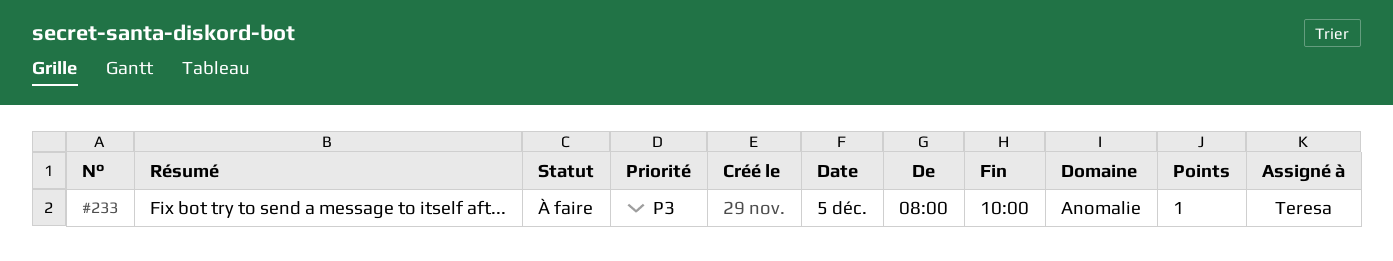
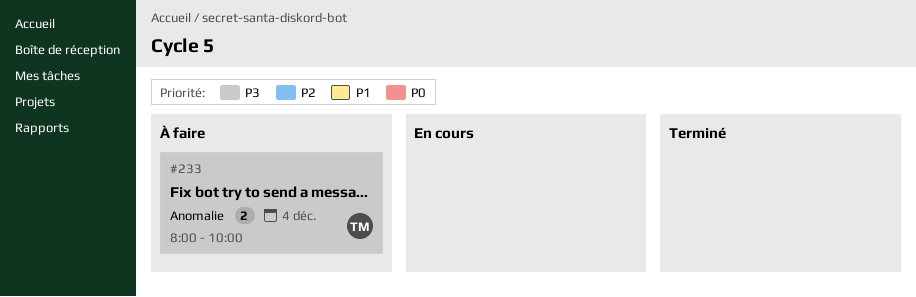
#233, estimate: 1 -> 2
#233, day: Dec 5 -> Dec 4

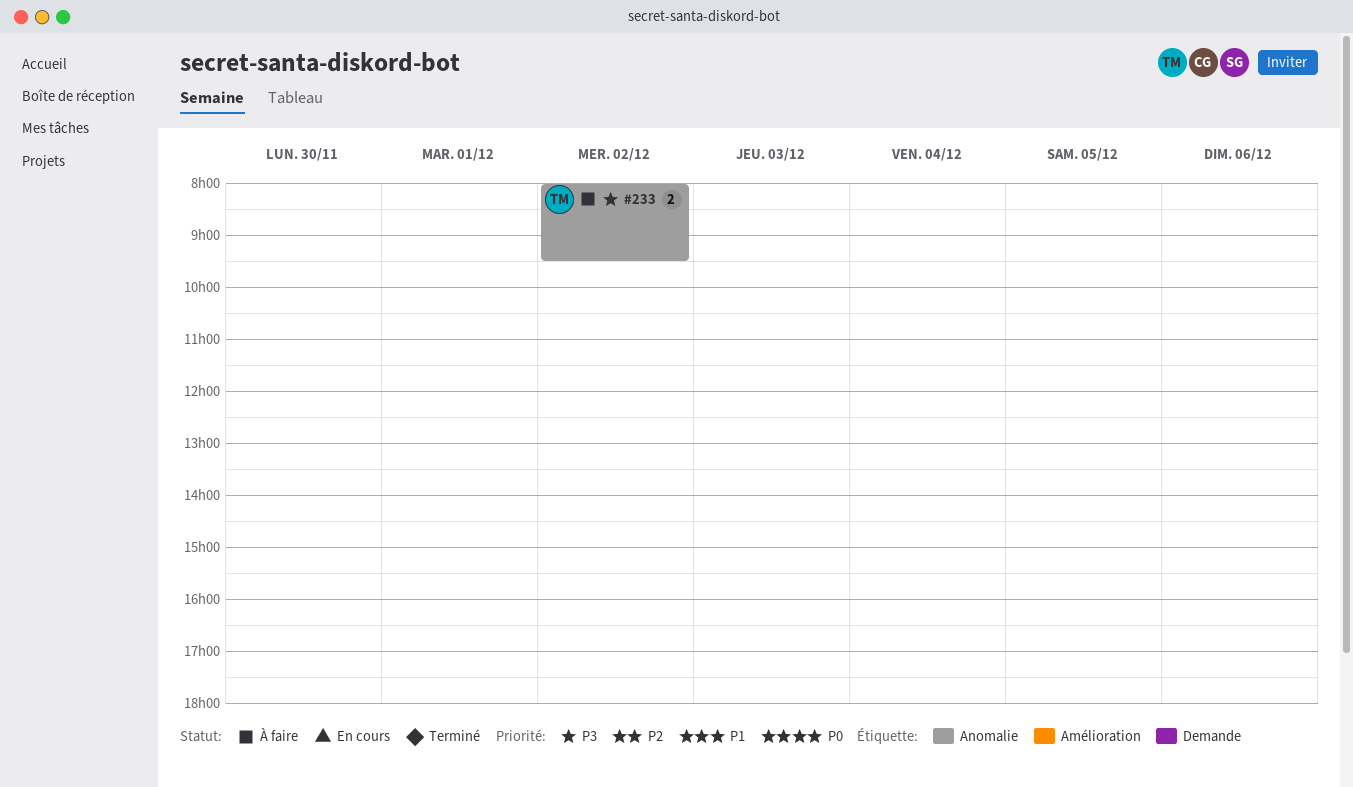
#233, day: Dec 4 -> Dec 2
#233, ends: 10:00 -> 09:30

